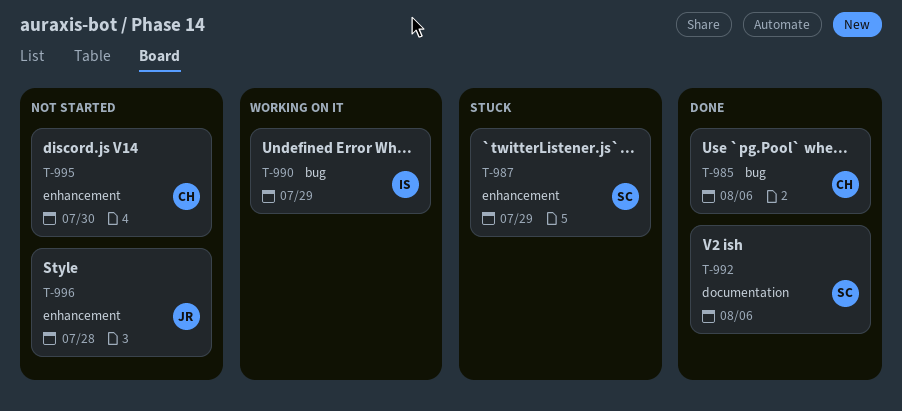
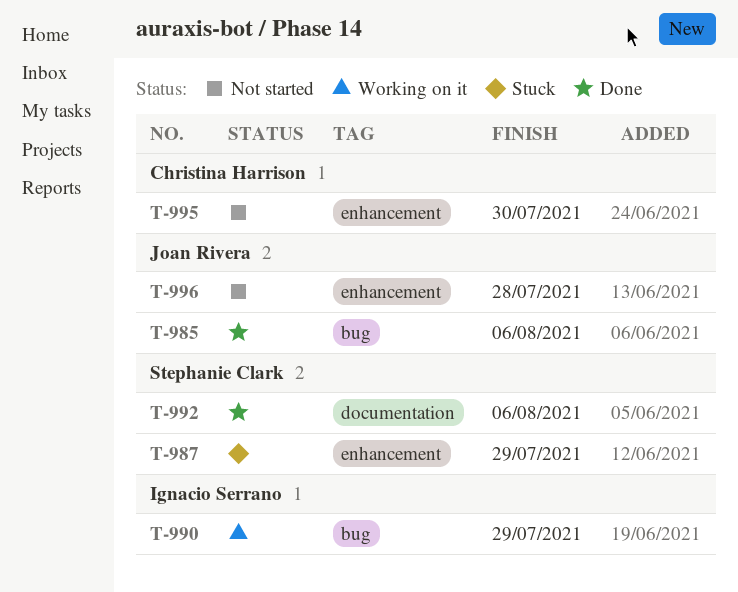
T-985, owner: Christina Harrison -> Joan Rivera

